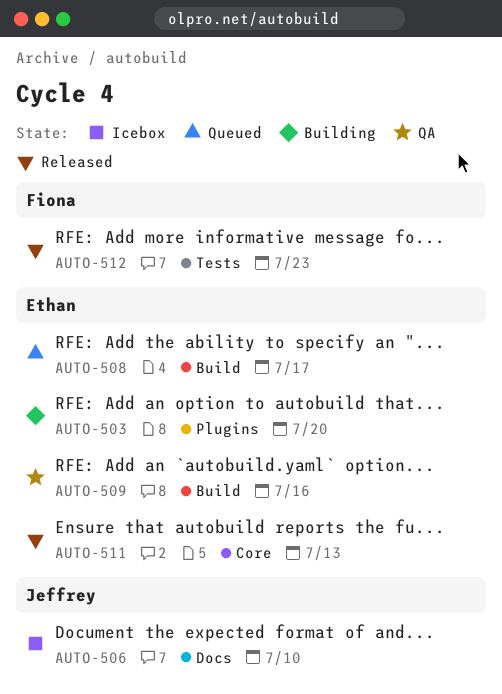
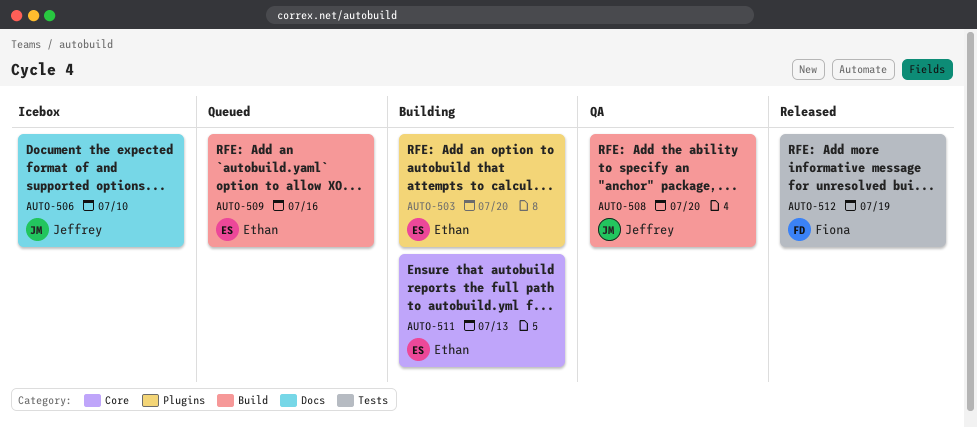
AUTO-508, status: Queued -> QA
AUTO-508, owner: Ethan -> Jeffrey
AUTO-508, due: Jul 17 -> Jul 20
AUTO-509, status: QA -> Queued
AUTO-511, status: Released -> Building
AUTO-512, due: Jul 23 -> Jul 19

